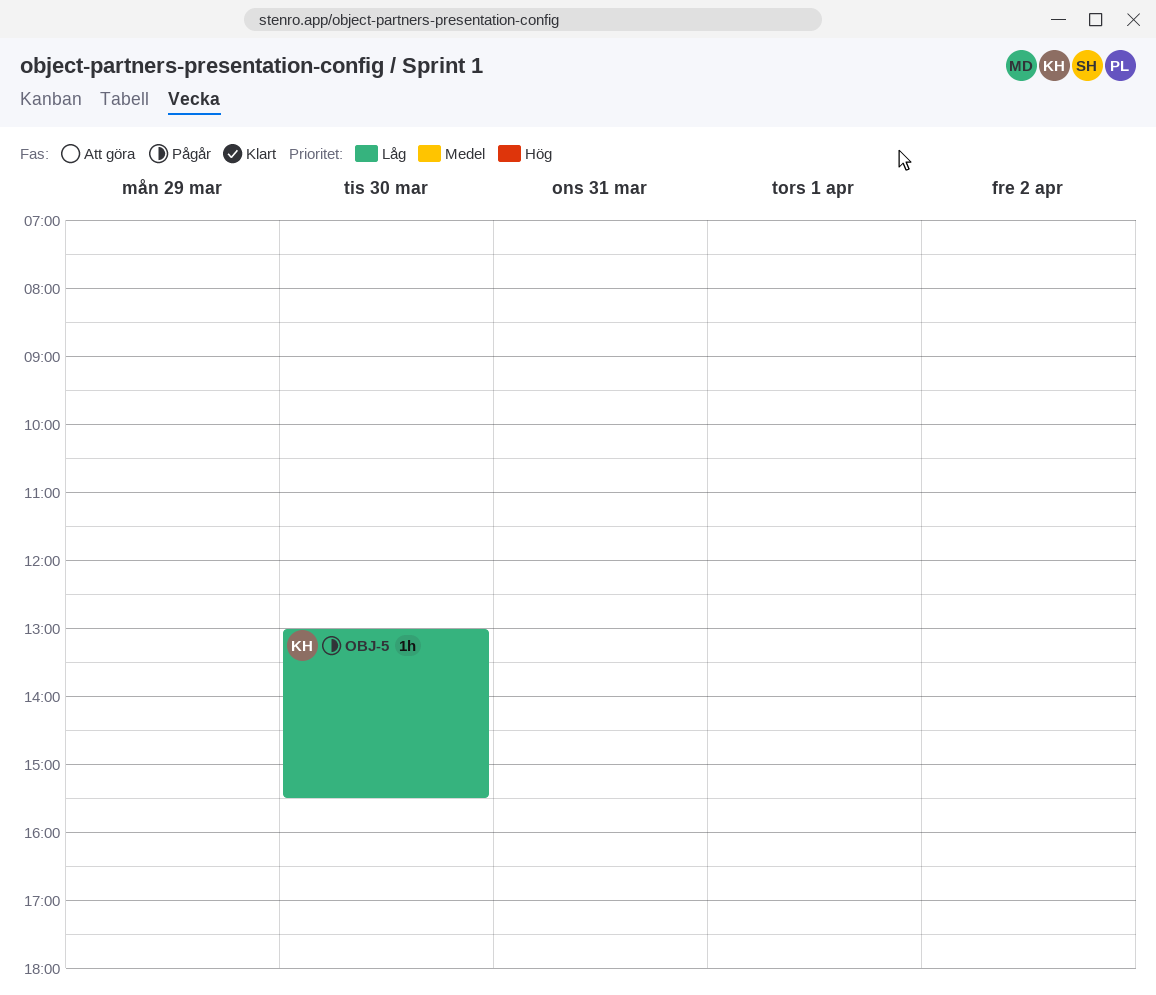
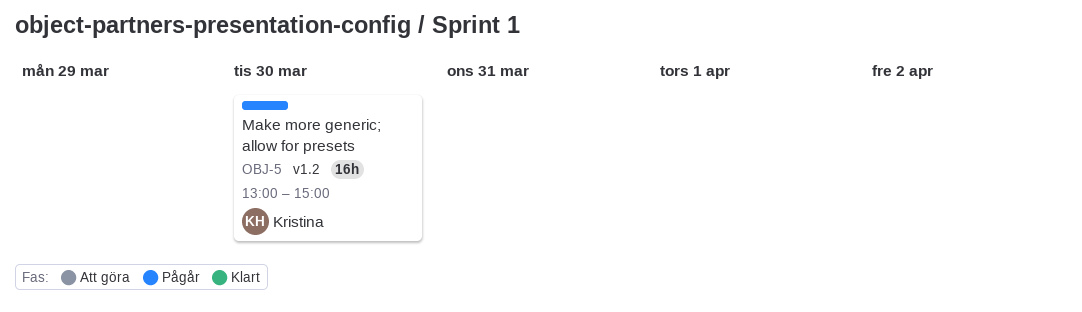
OBJ-5, estimate: 1h -> 16h
OBJ-5, ends: 15:30 -> 15:00

